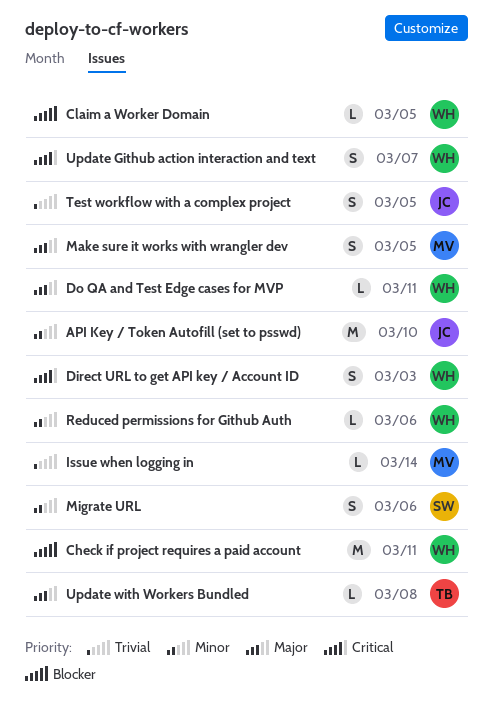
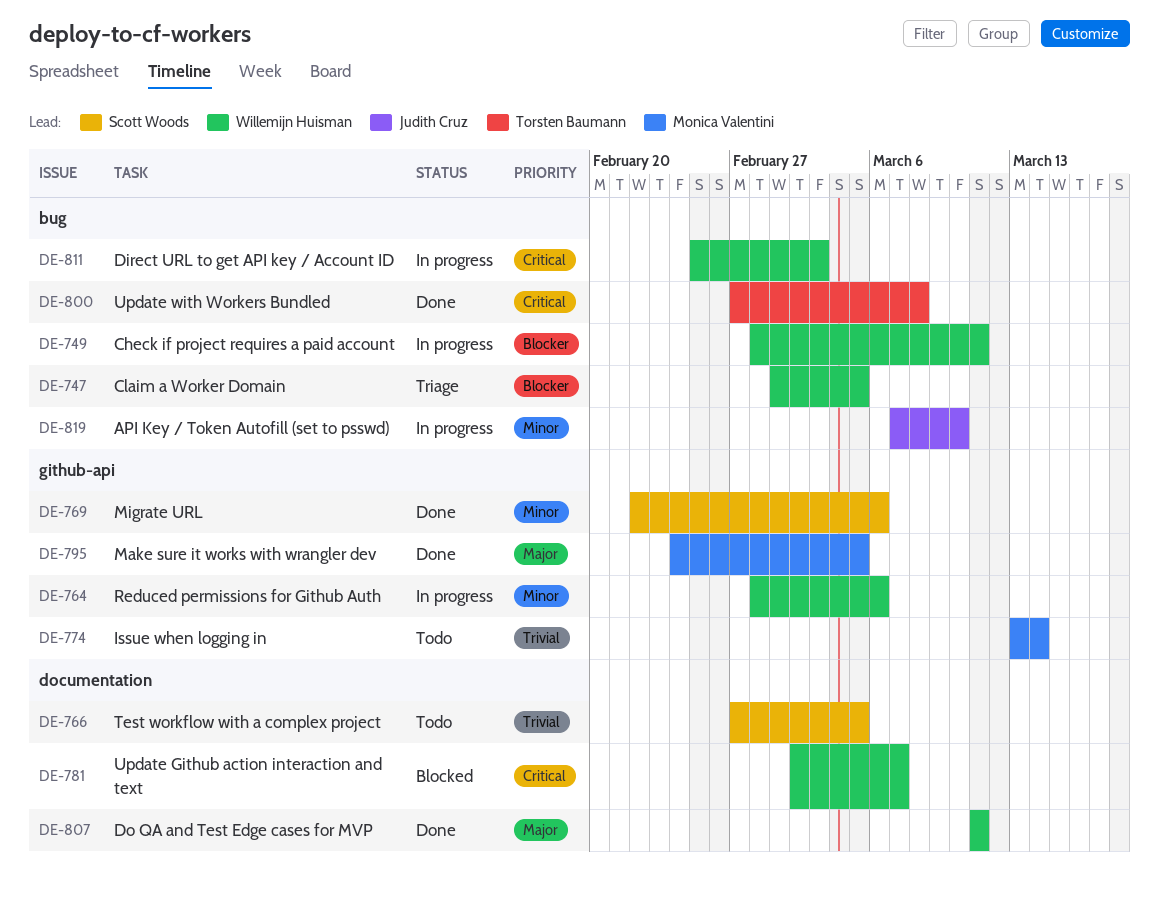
Test workflow with a complex project, owner: Judith Cruz -> Scott Woods
Update with Workers Bundled, priority: Major -> Critical

